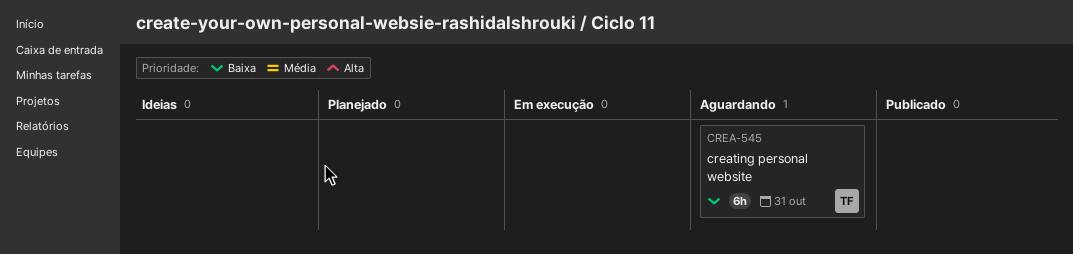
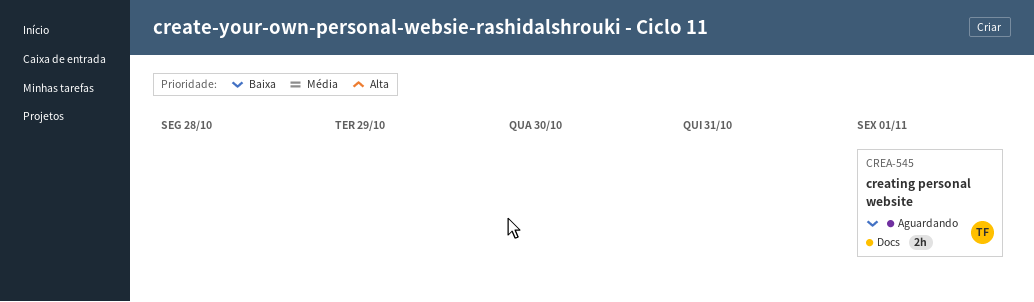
CREA-545, estimate: 6h -> 2h
CREA-545, due: Oct 31 -> Nov 1

